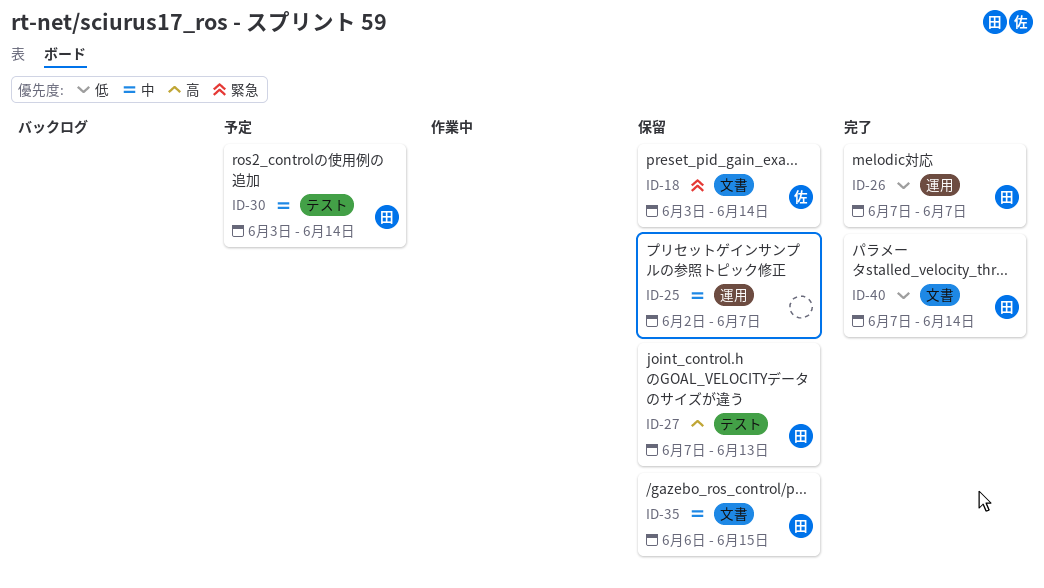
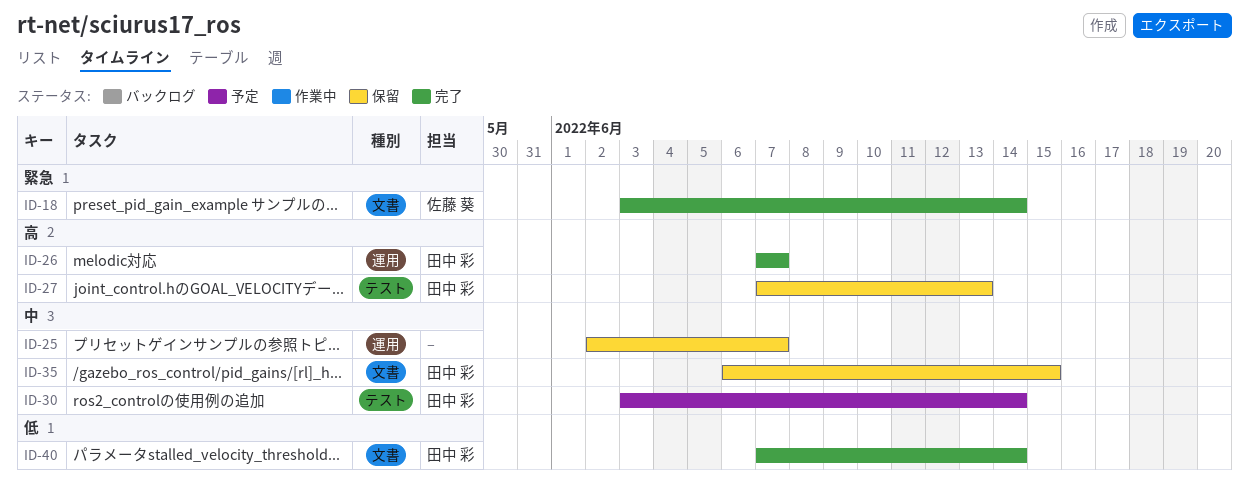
ID-18, status: 保留 -> 完了
ID-26, priority: 低 -> 高

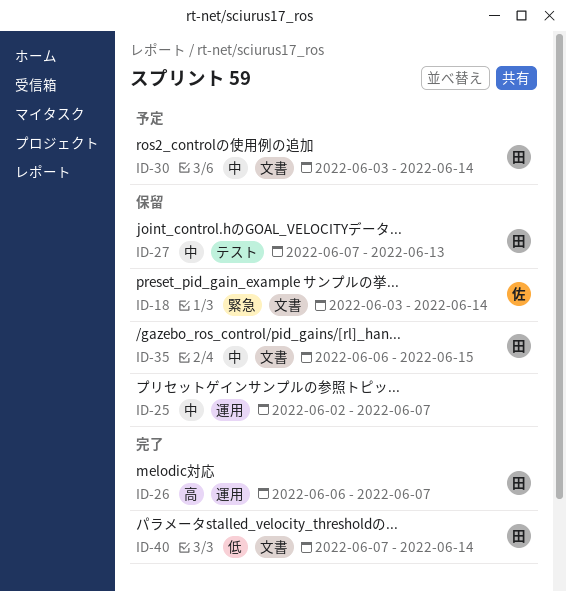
ID-18, status: 完了 -> 保留
ID-26, start: Jun 7 -> Jun 6
ID-27, priority: 高 -> 中
ID-30, label: テスト -> 文書

